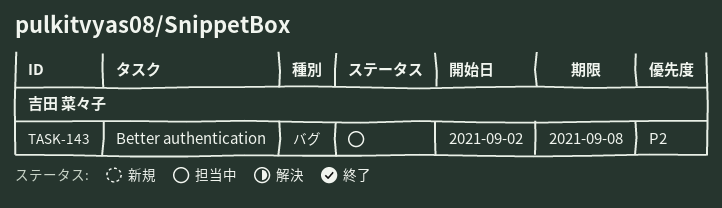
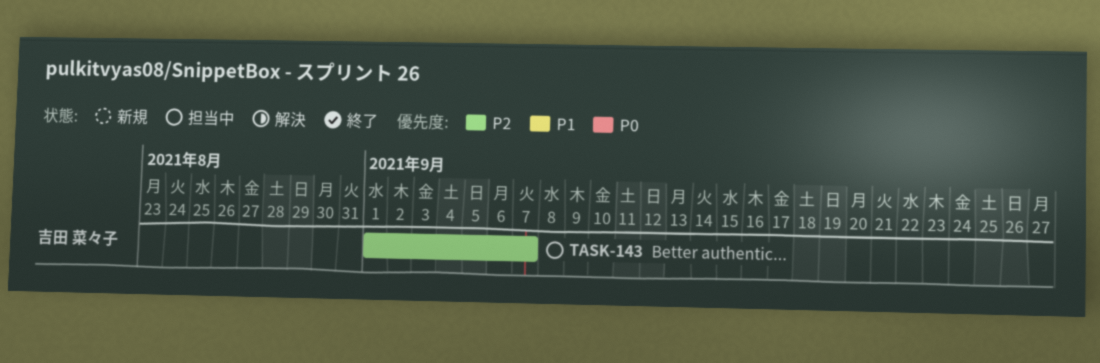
TASK-143, start: Sep 2 -> Sep 1
TASK-143, due: Sep 8 -> Sep 7

